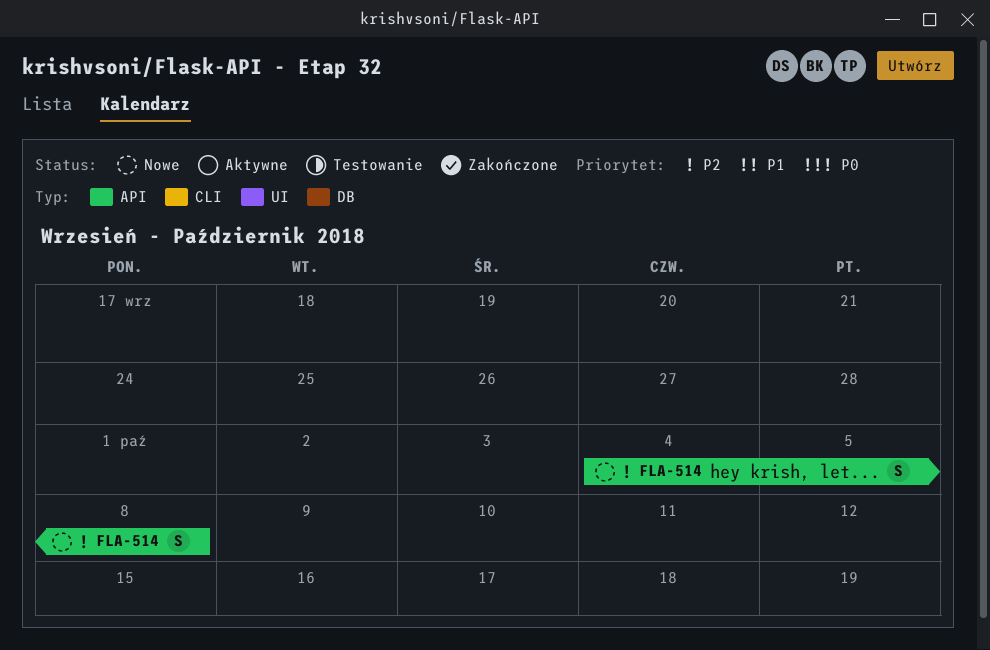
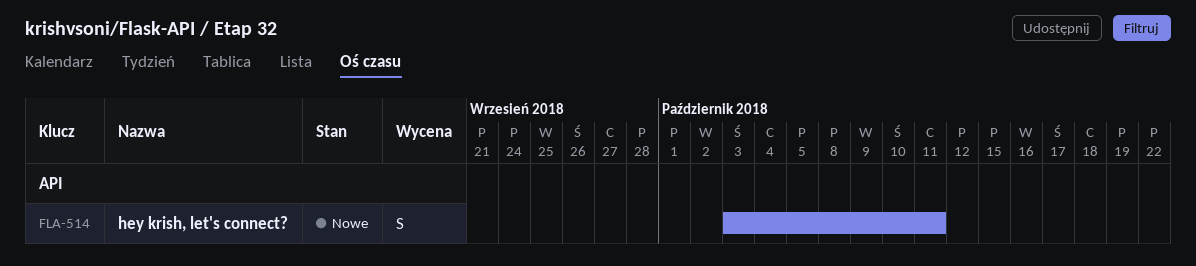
FLA-514, start: Oct 4 -> Oct 3
FLA-514, due: Oct 8 -> Oct 11

